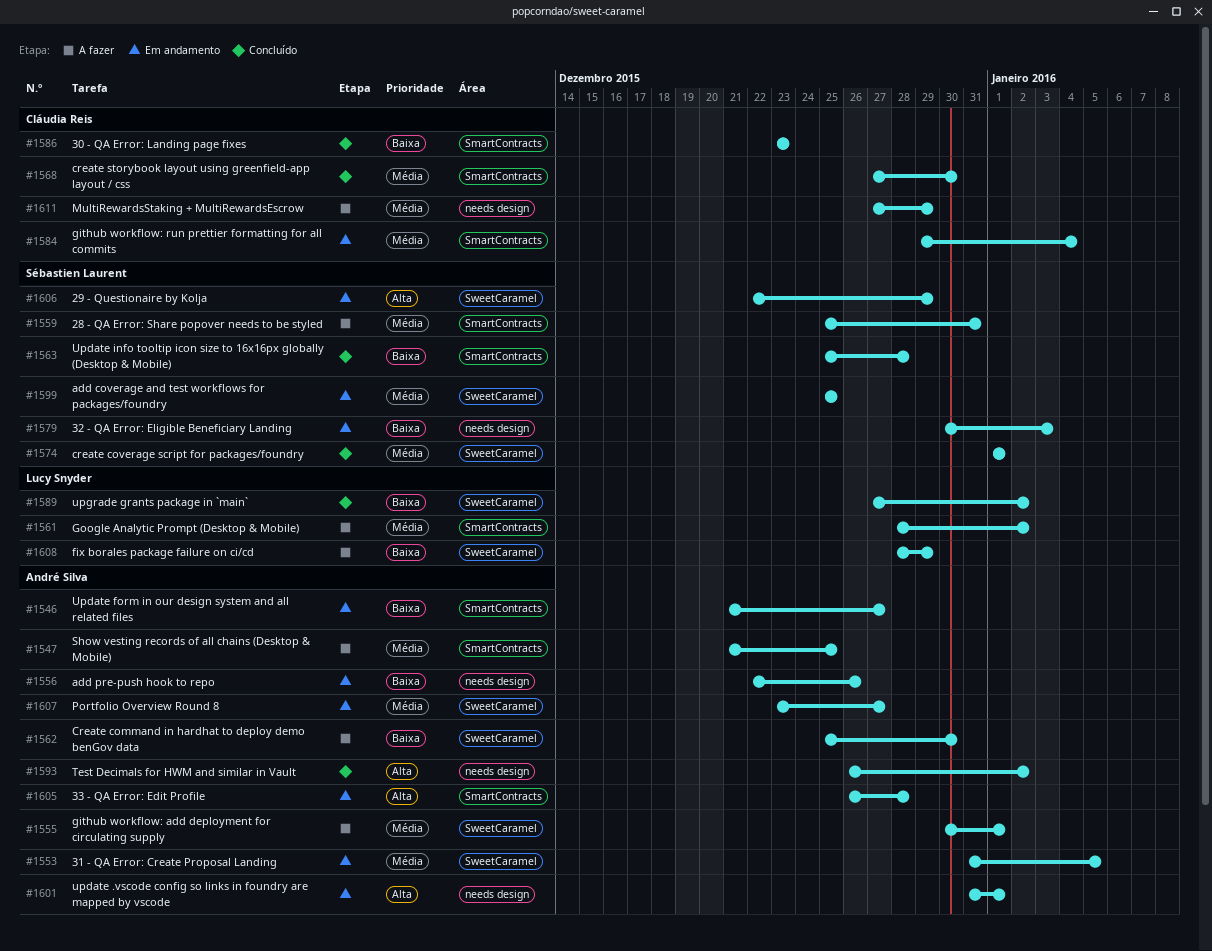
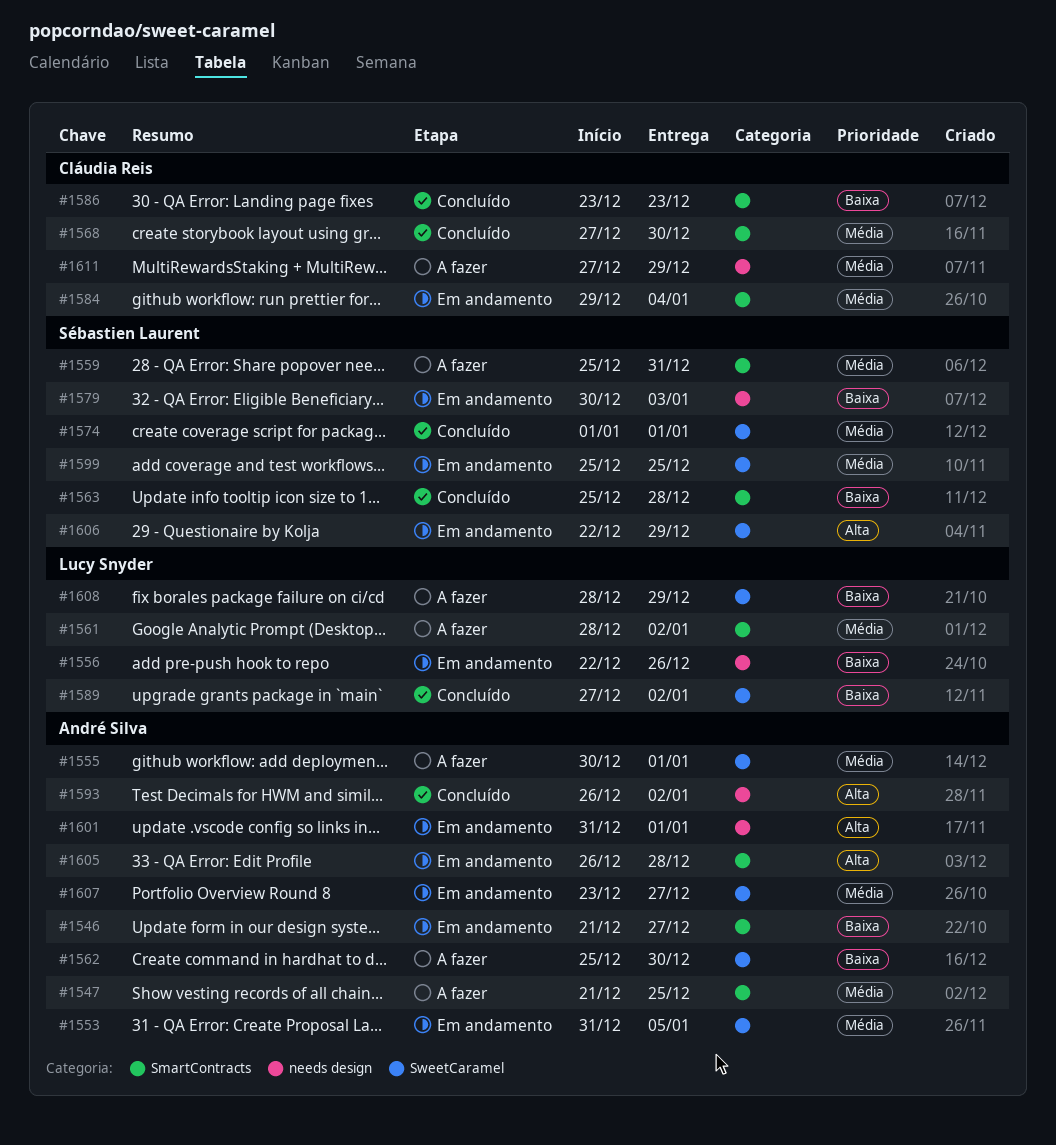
#1556, owner: André Silva -> Lucy Snyder

